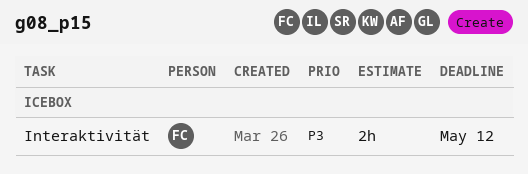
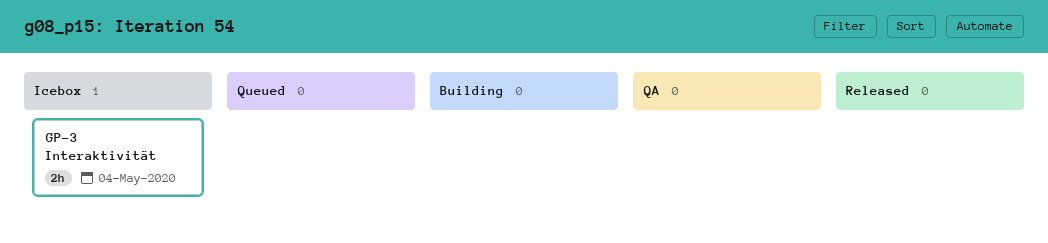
Interaktivität, due: May 12 -> May 4

